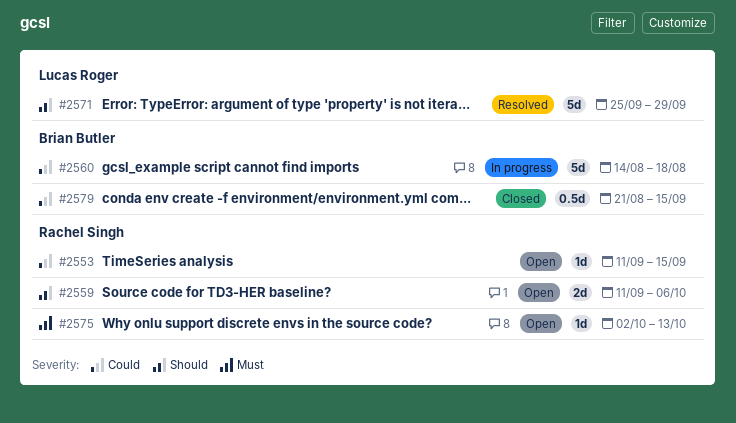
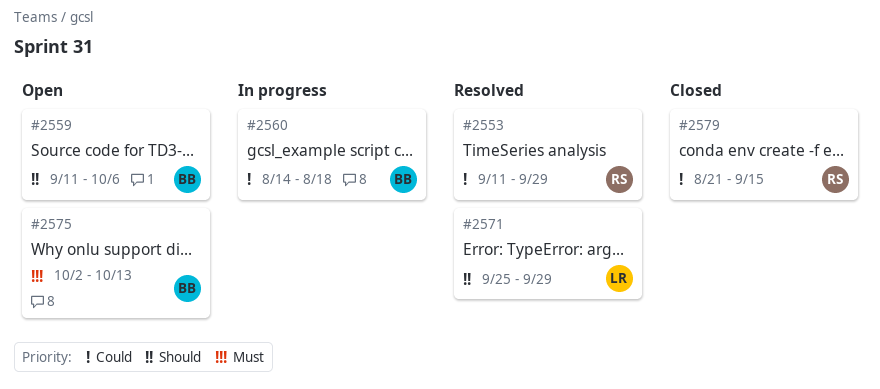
#2553, status: Open -> Resolved
#2553, due: Sep 15 -> Sep 29
#2559, owner: Rachel Singh -> Brian Butler
#2575, owner: Rachel Singh -> Brian Butler
#2579, owner: Brian Butler -> Rachel Singh

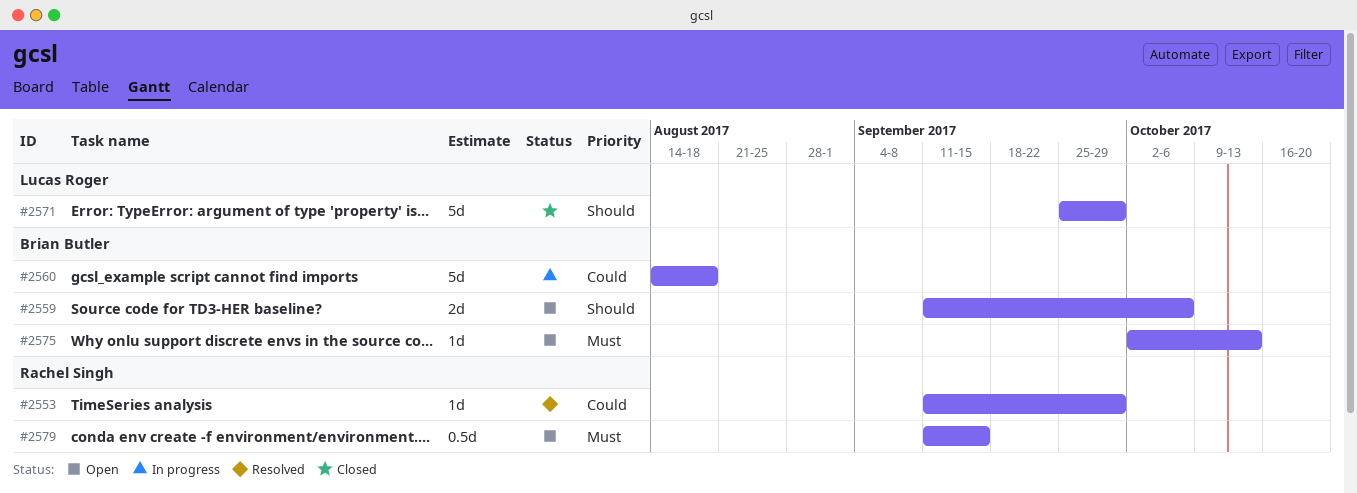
#2571, status: Resolved -> Closed
#2579, status: Closed -> Open
#2579, priority: Could -> Must
#2579, start: Aug 21 -> Sep 11

